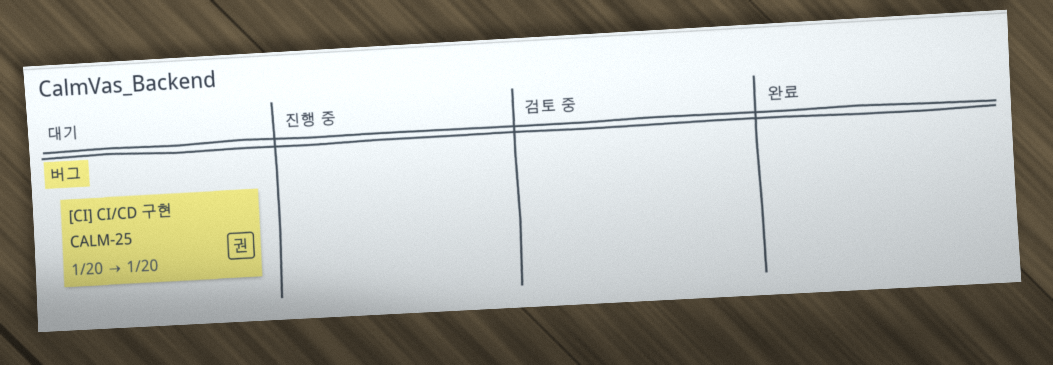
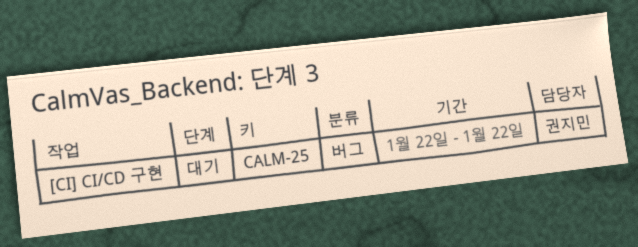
CALM-25, start: Jan 20 -> Jan 22
CALM-25, due: Jan 20 -> Jan 22

